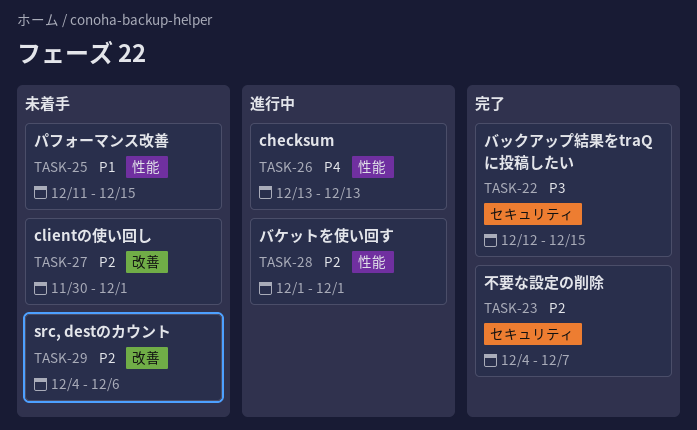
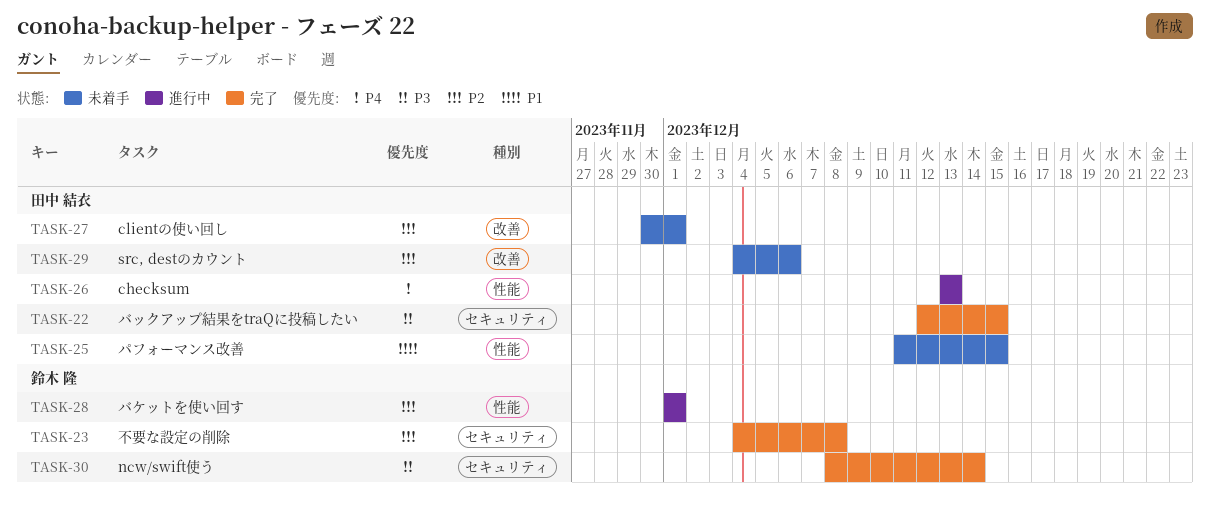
TASK-23, due: Dec 7 -> Dec 8
TASK-30: none -> present

